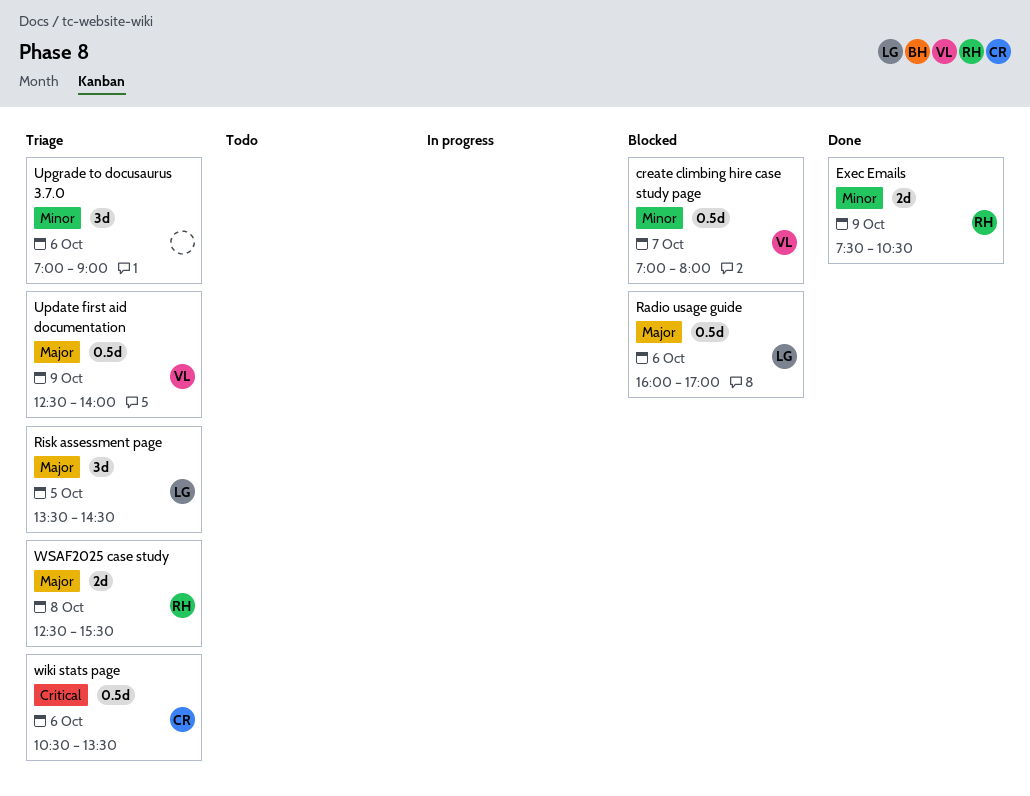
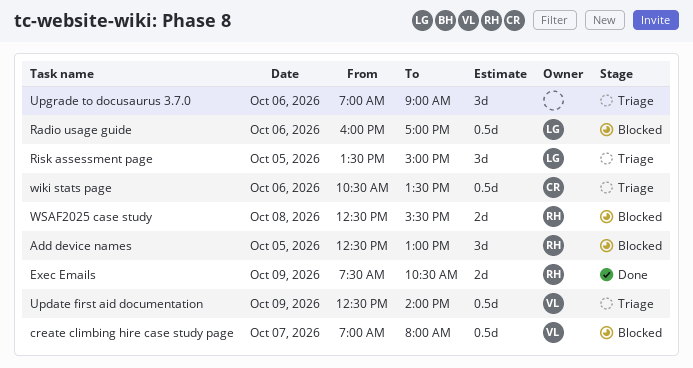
Add device names: none -> present
Risk assessment page, ends: 14:30 -> 15:00
WSAF2025 case study, status: Triage -> Blocked

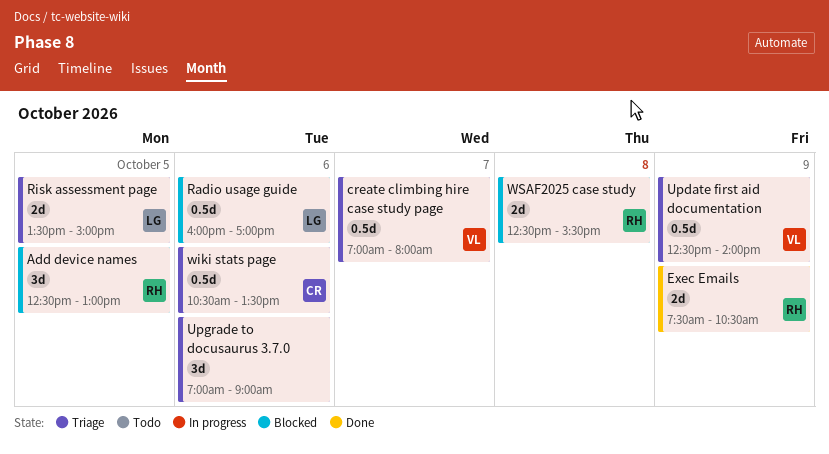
create climbing hire case study page, status: Blocked -> Triage
Risk assessment page, estimate: 3d -> 2d

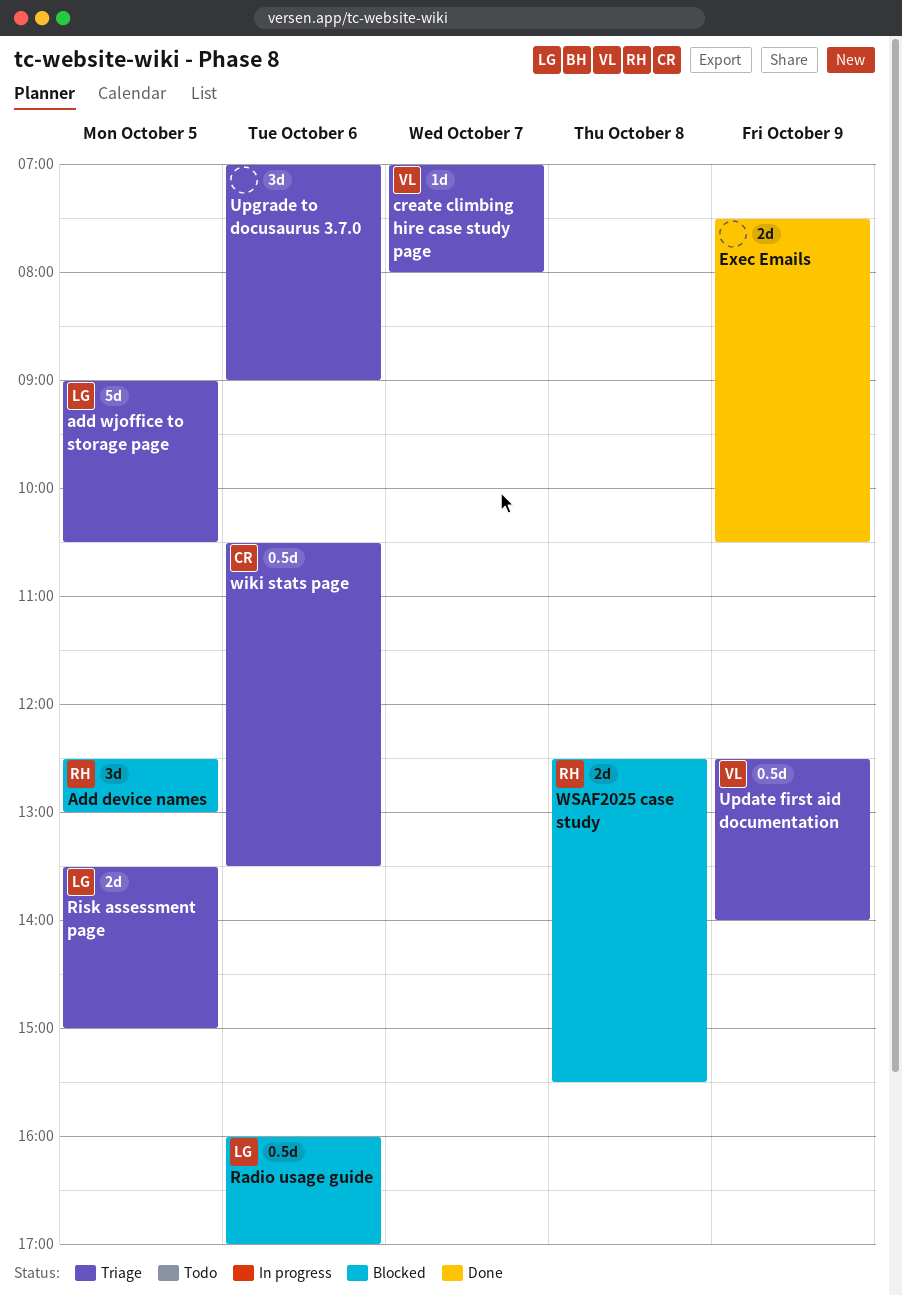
add wjoffice to storage page: none -> present
create climbing hire case study page, estimate: 0.5d -> 1d
Exec Emails, owner: RH -> none

